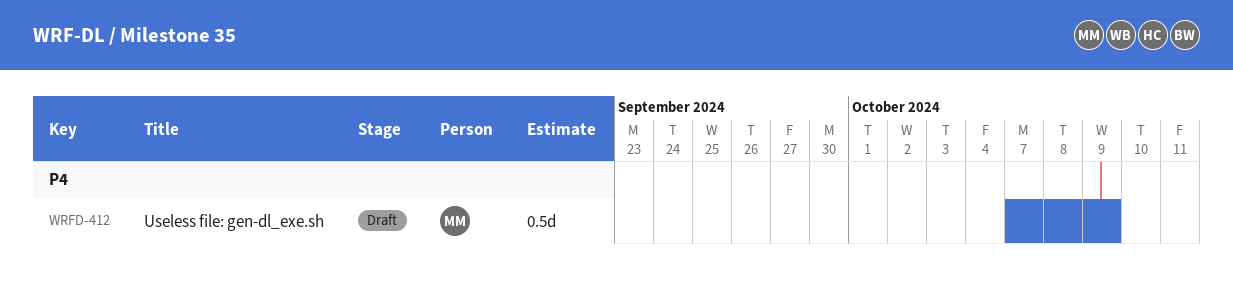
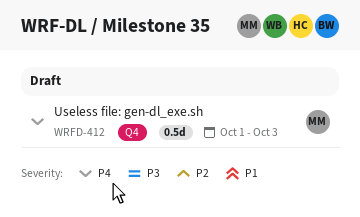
WRFD-412, start: Oct 7 -> Oct 1
WRFD-412, due: Oct 9 -> Oct 3

